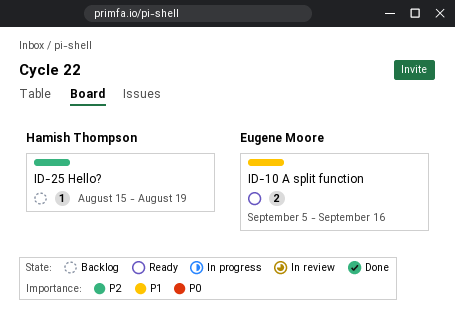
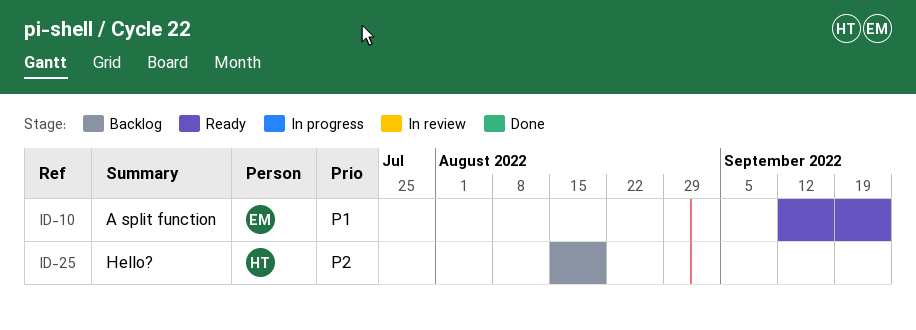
ID-10, start: Sep 5 -> Sep 12
ID-10, due: Sep 16 -> Sep 23

